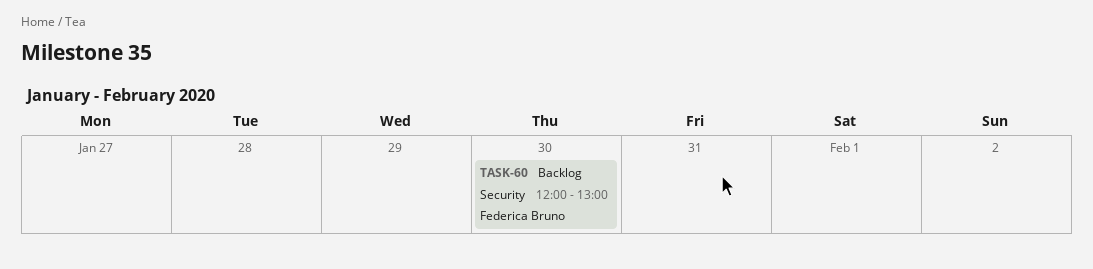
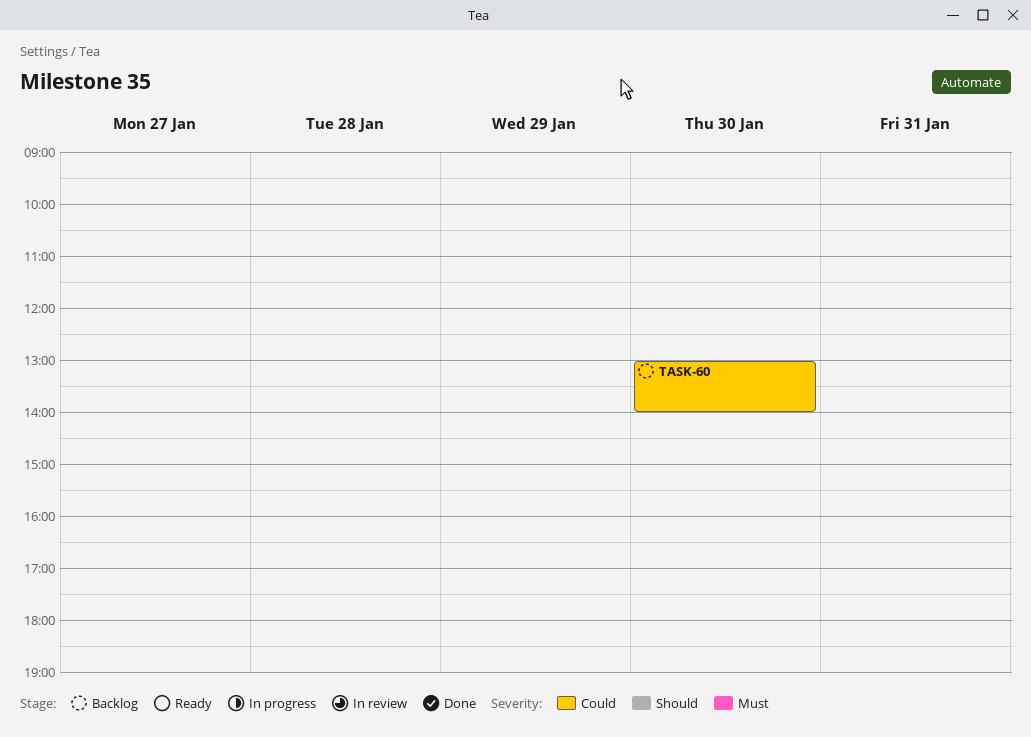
TASK-60, begins: 12:00 -> 13:00
TASK-60, ends: 13:00 -> 14:00

